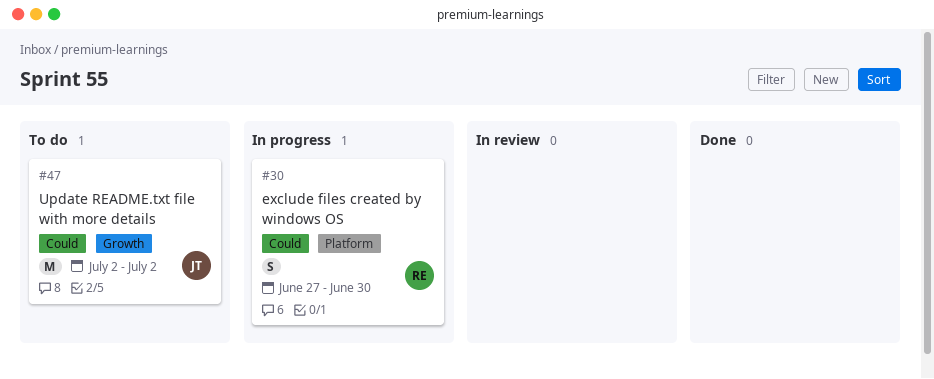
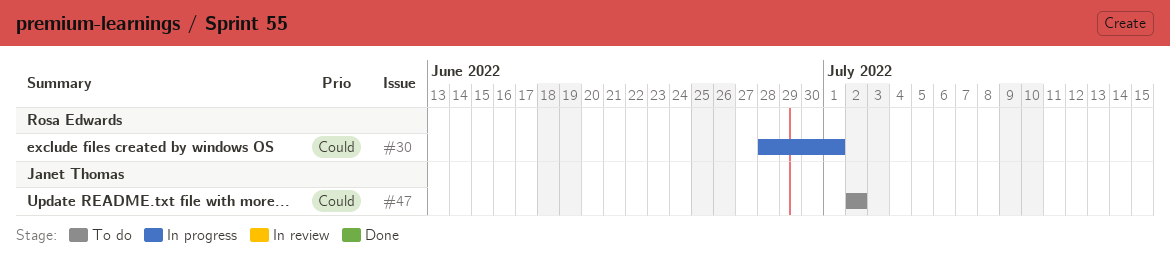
#30, start: Jun 27 -> Jun 28
#30, due: Jun 30 -> Jul 1

